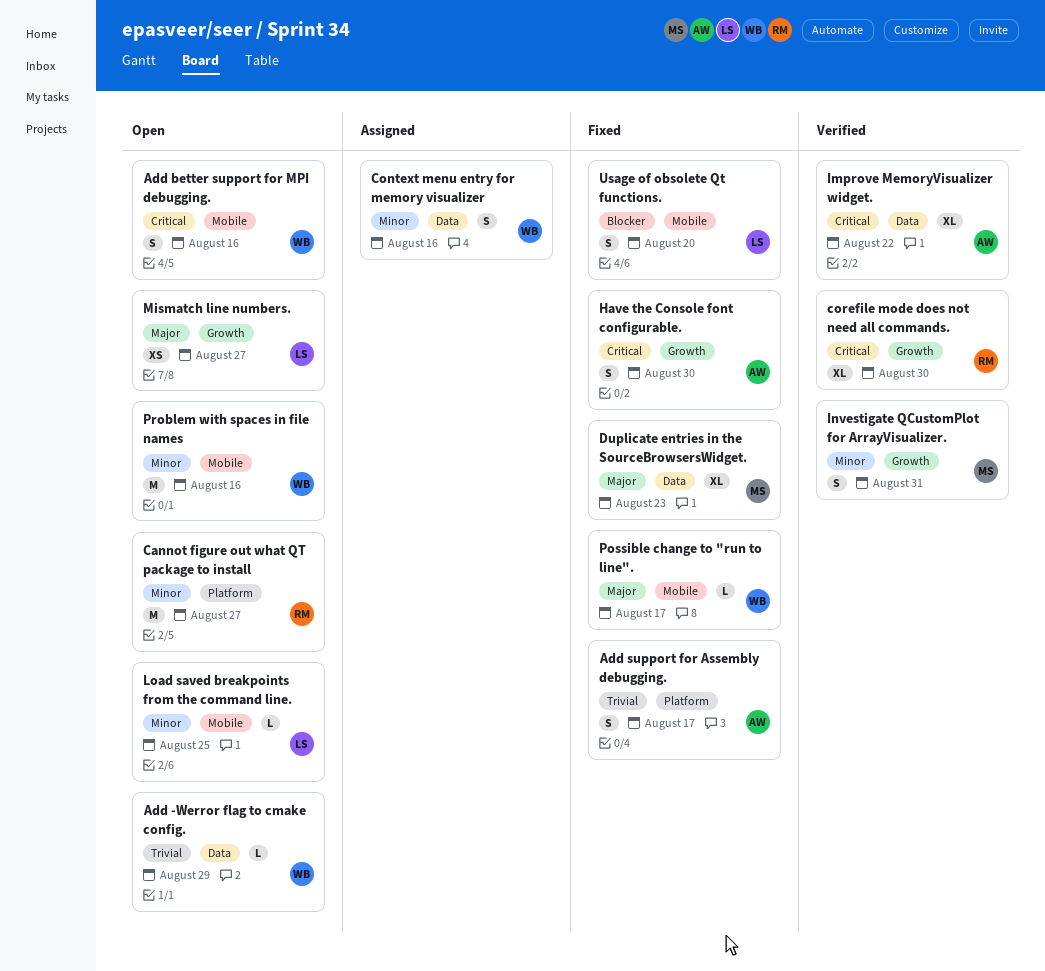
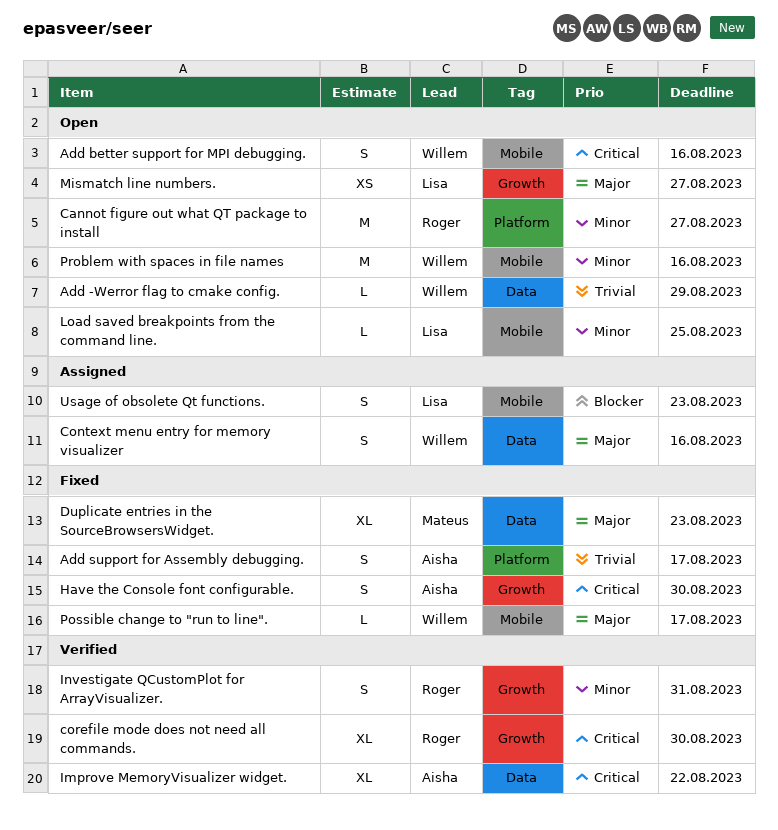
Context menu entry for memory visualizer, priority: Minor -> Major
Investigate QCustomPlot for ArrayVisualizer., owner: Mateus -> Roger
Usage of obsolete Qt functions., status: Fixed -> Assigned
Usage of obsolete Qt functions., due: Aug 20 -> Aug 23

